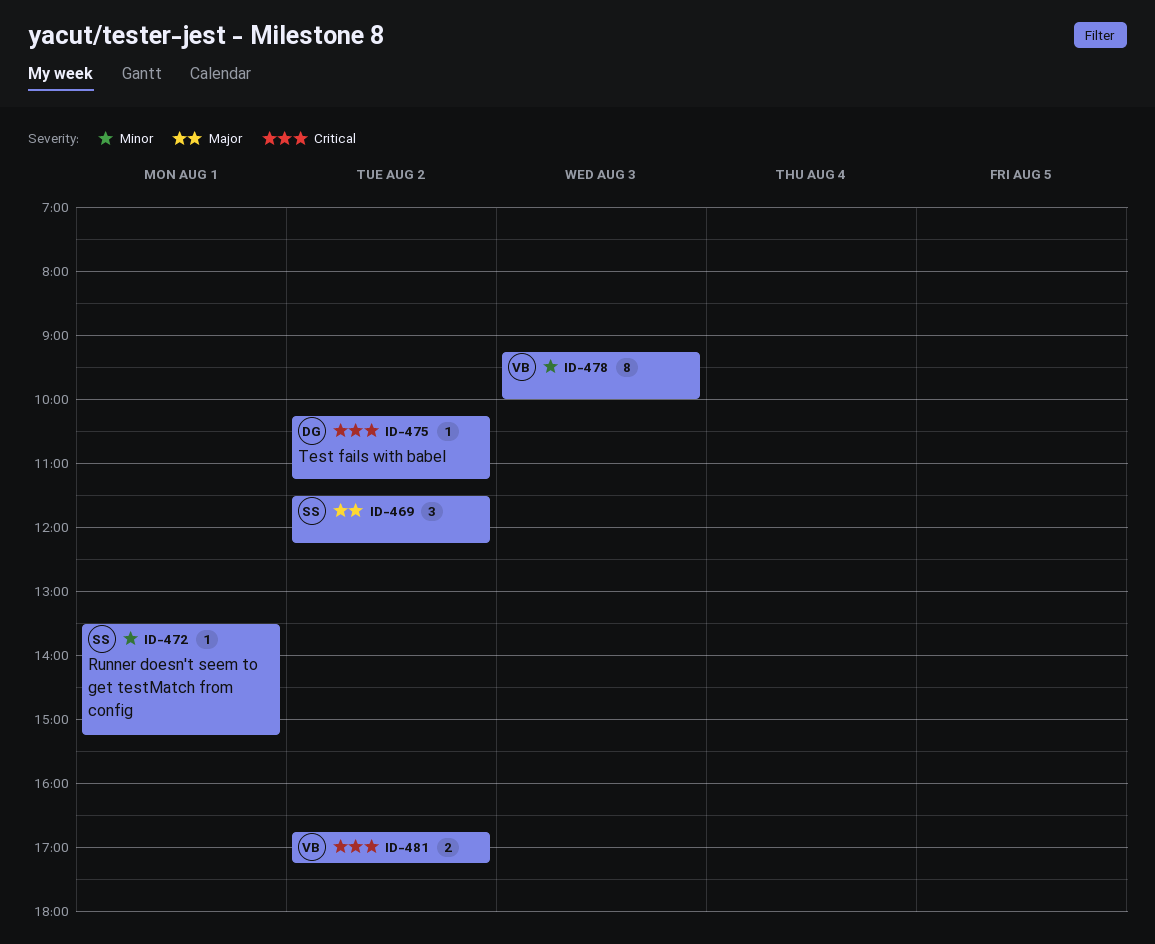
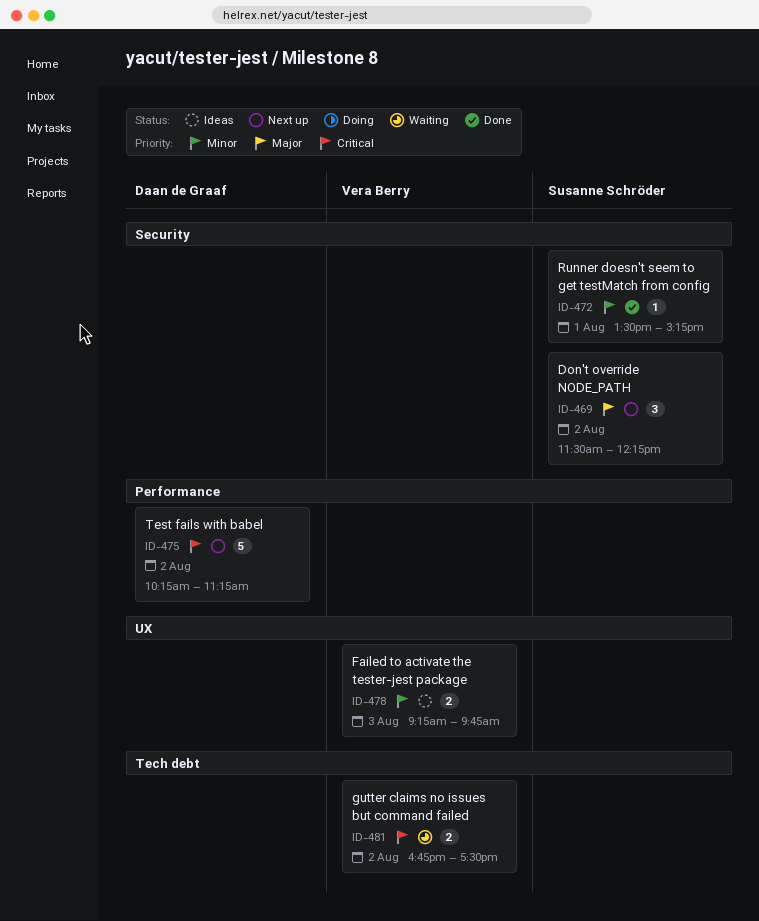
ID-475, estimate: 1 -> 5
ID-478, estimate: 8 -> 2
ID-478, ends: 10:00 -> 09:45
ID-481, ends: 17:15 -> 17:30

